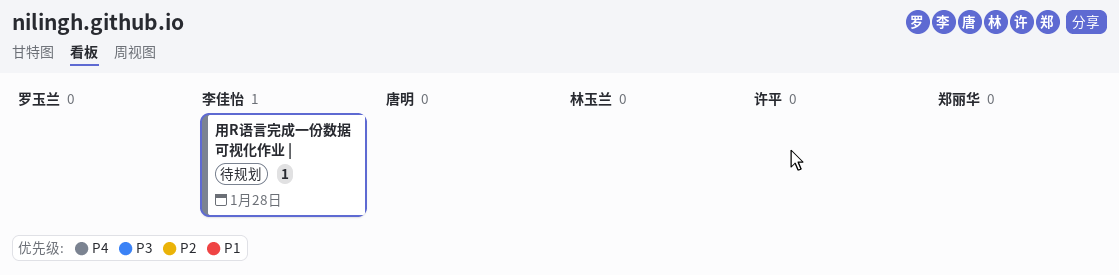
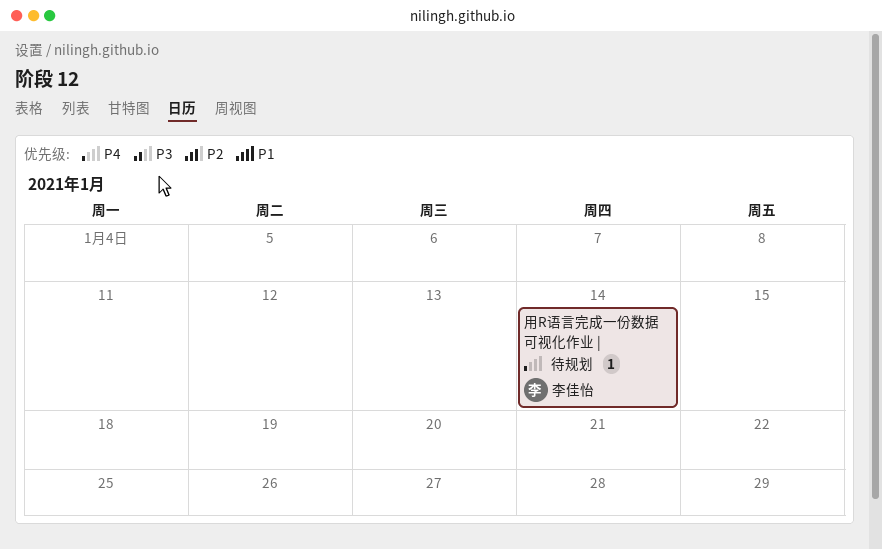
用R语言完成一份数据可视化作业 |, due: Jan 28 -> Jan 14

